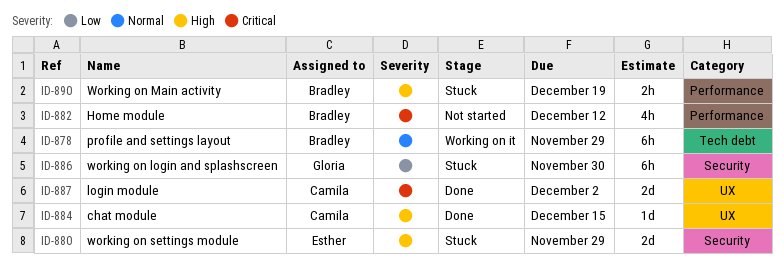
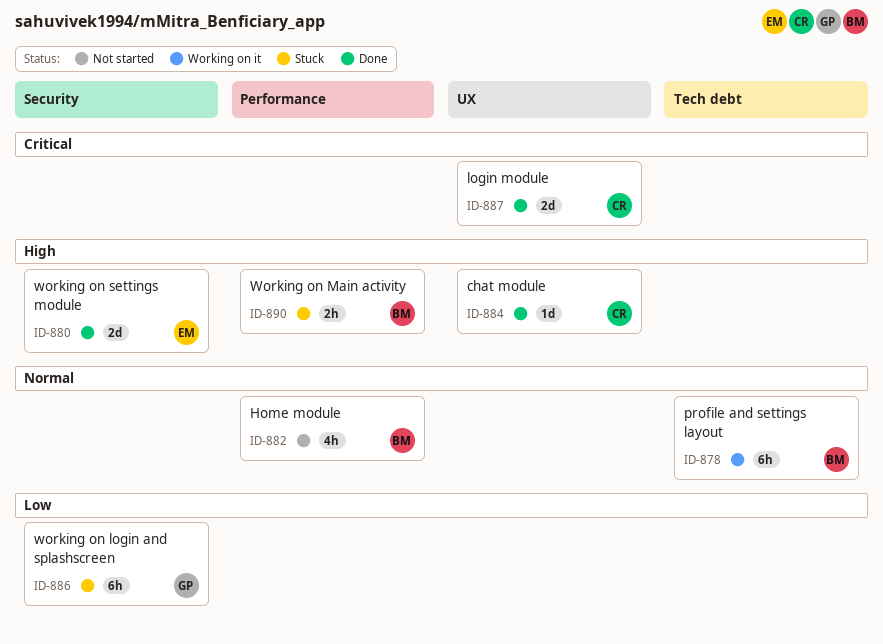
ID-880, status: Stuck -> Done
ID-882, priority: Critical -> Normal

